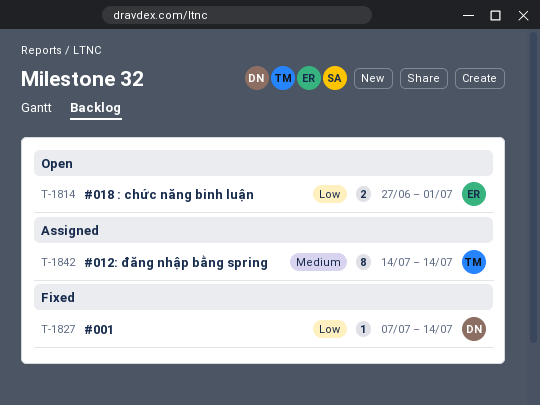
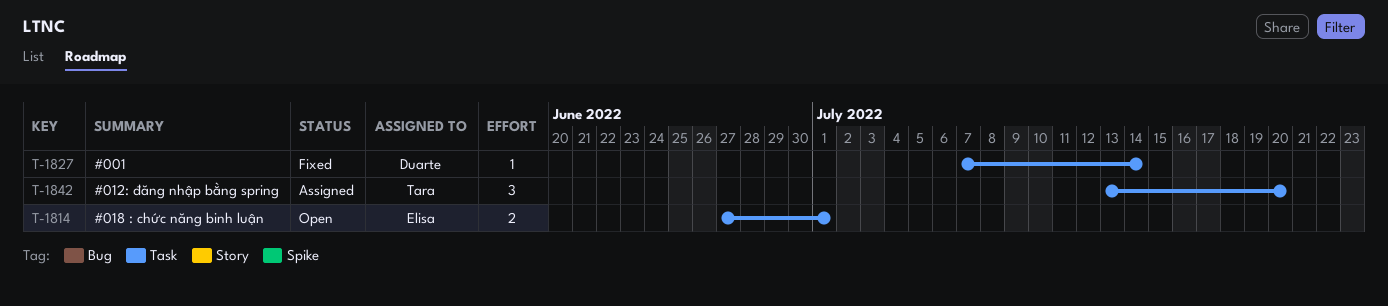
T-1842, estimate: 8 -> 3
T-1842, start: Jul 14 -> Jul 13
T-1842, due: Jul 14 -> Jul 20

